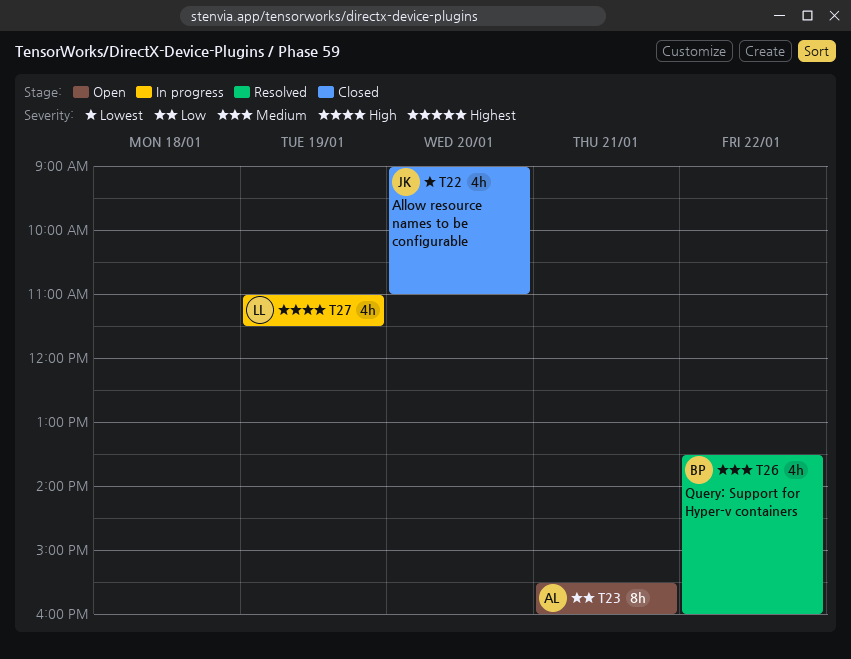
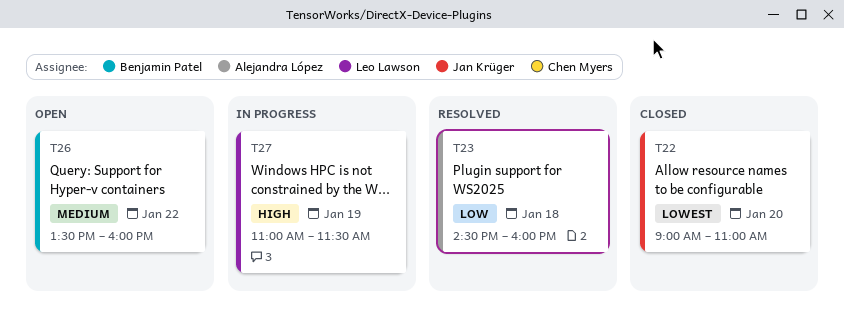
T23, status: Open -> Resolved
T23, day: Jan 21 -> Jan 18
T23, begins: 15:30 -> 14:30
T26, status: Resolved -> Open

